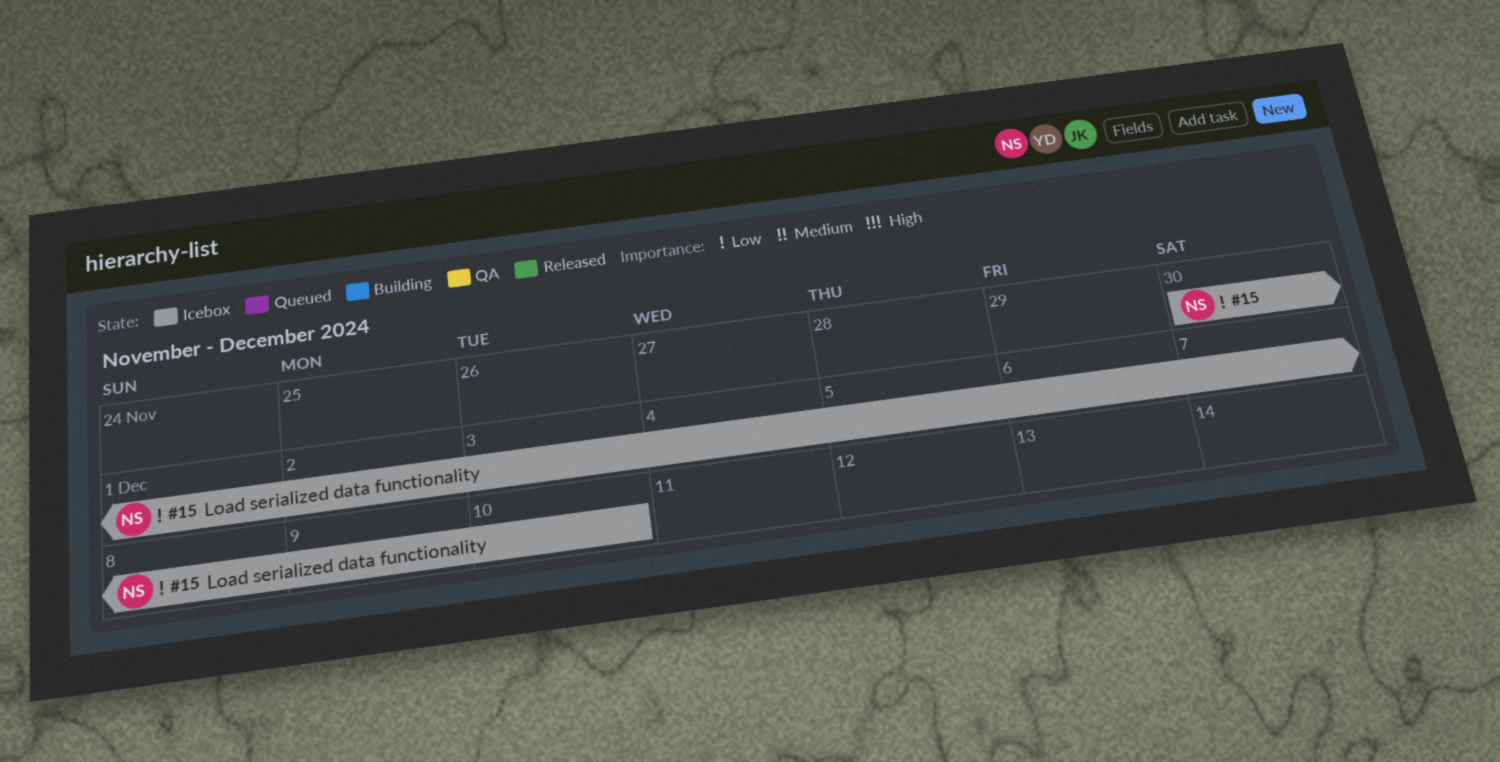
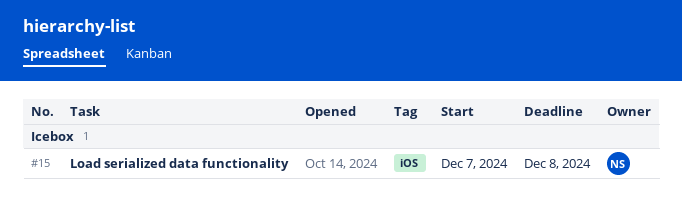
#15, start: Nov 30 -> Dec 7
#15, due: Dec 10 -> Dec 8

